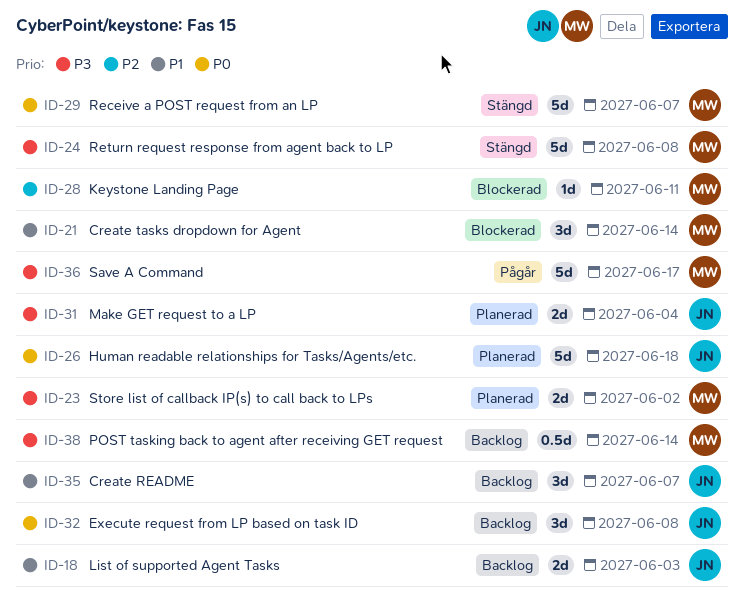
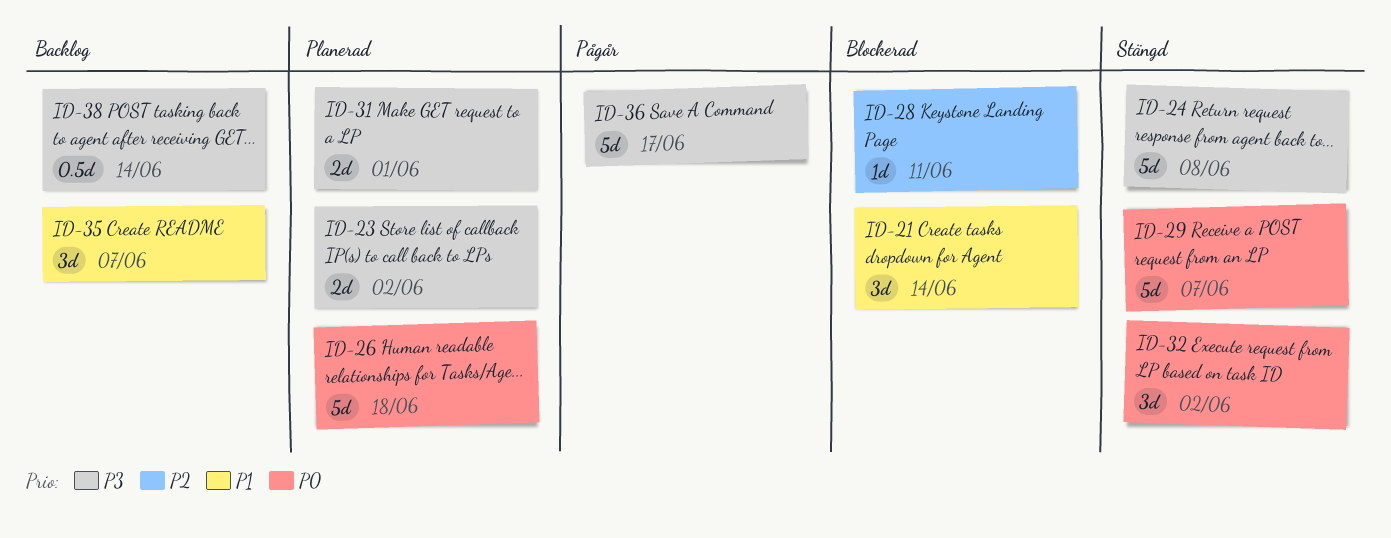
ID-18: present -> none
ID-31, due: Jun 4 -> Jun 1
ID-32, status: Backlog -> Stängd
ID-32, due: Jun 8 -> Jun 2

